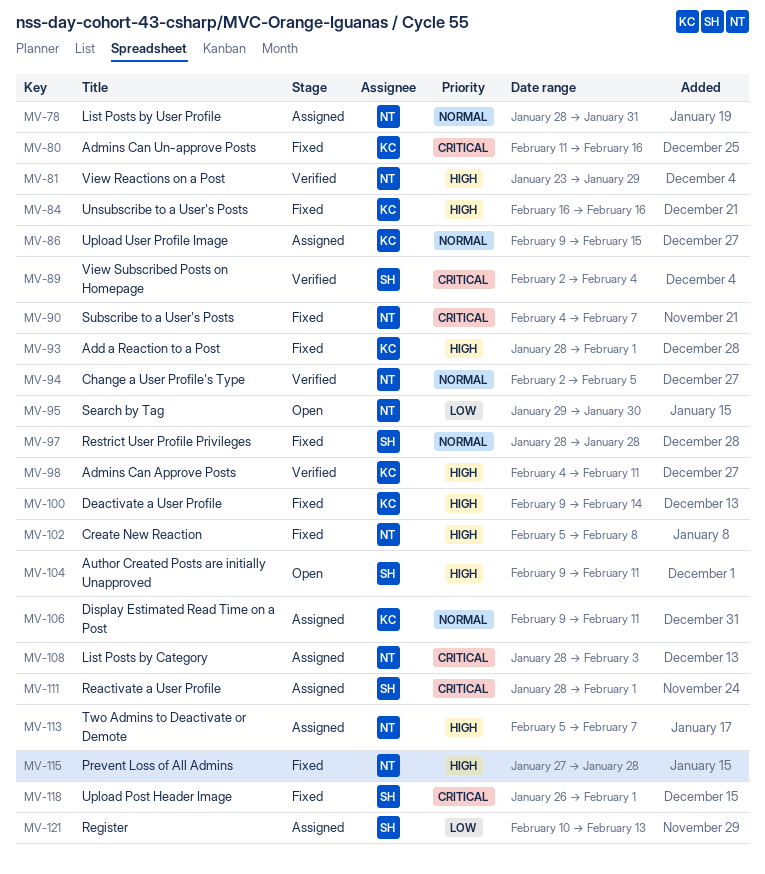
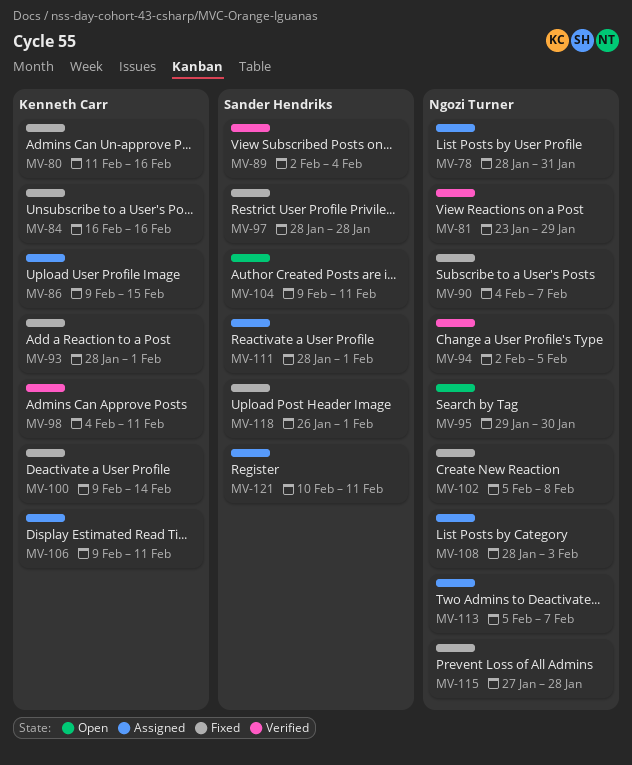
MV-121, due: Feb 13 -> Feb 11

